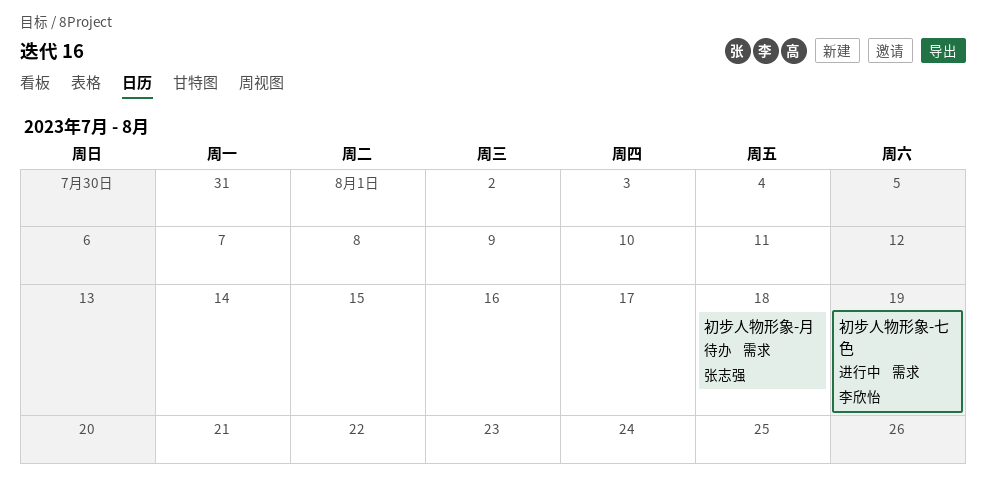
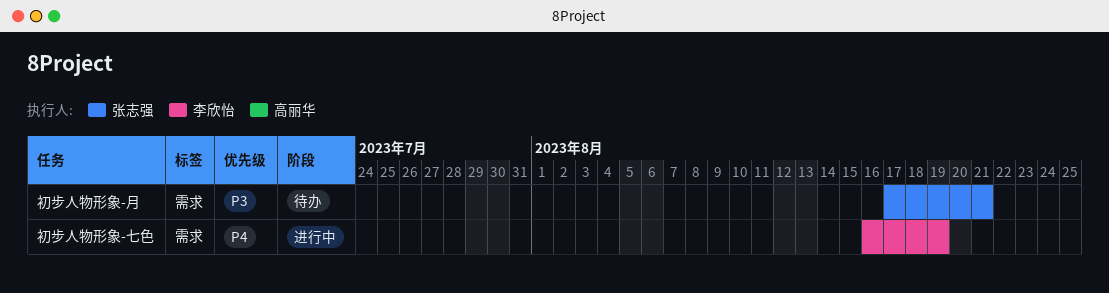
初步人物形象-月, due: Aug 18 -> Aug 21

